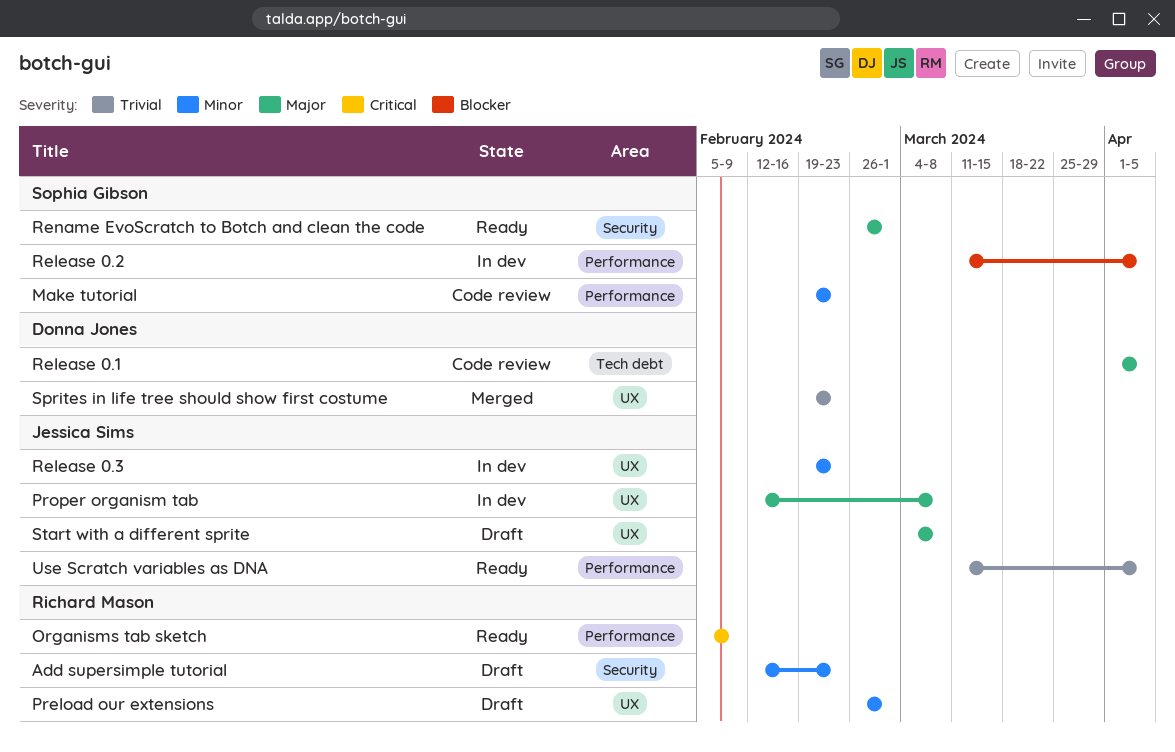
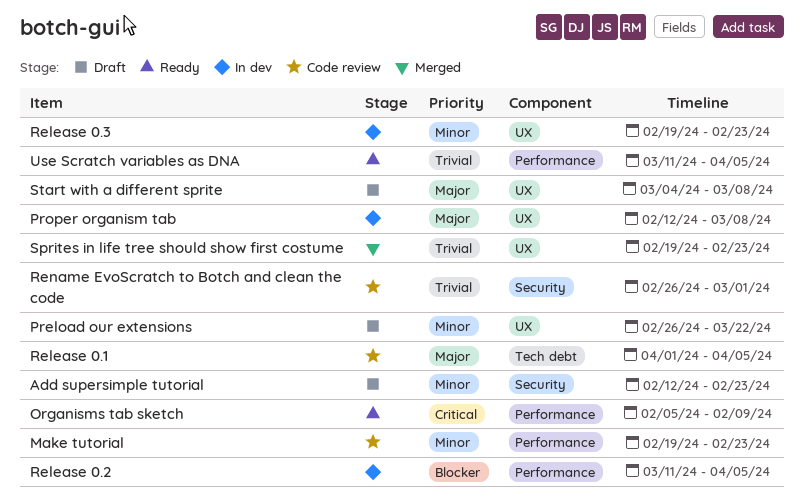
Preload our extensions, due: Mar 1 -> Mar 22
Rename EvoScratch to Botch and clean the code, status: Ready -> Code review
Rename EvoScratch to Botch and clean the code, priority: Major -> Trivial

